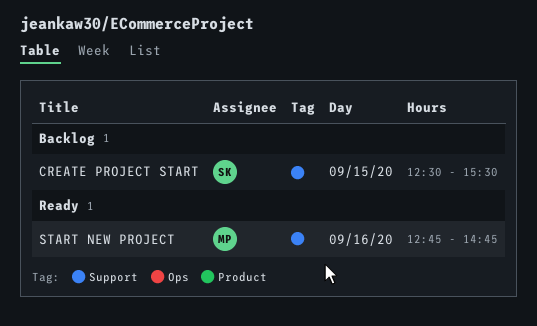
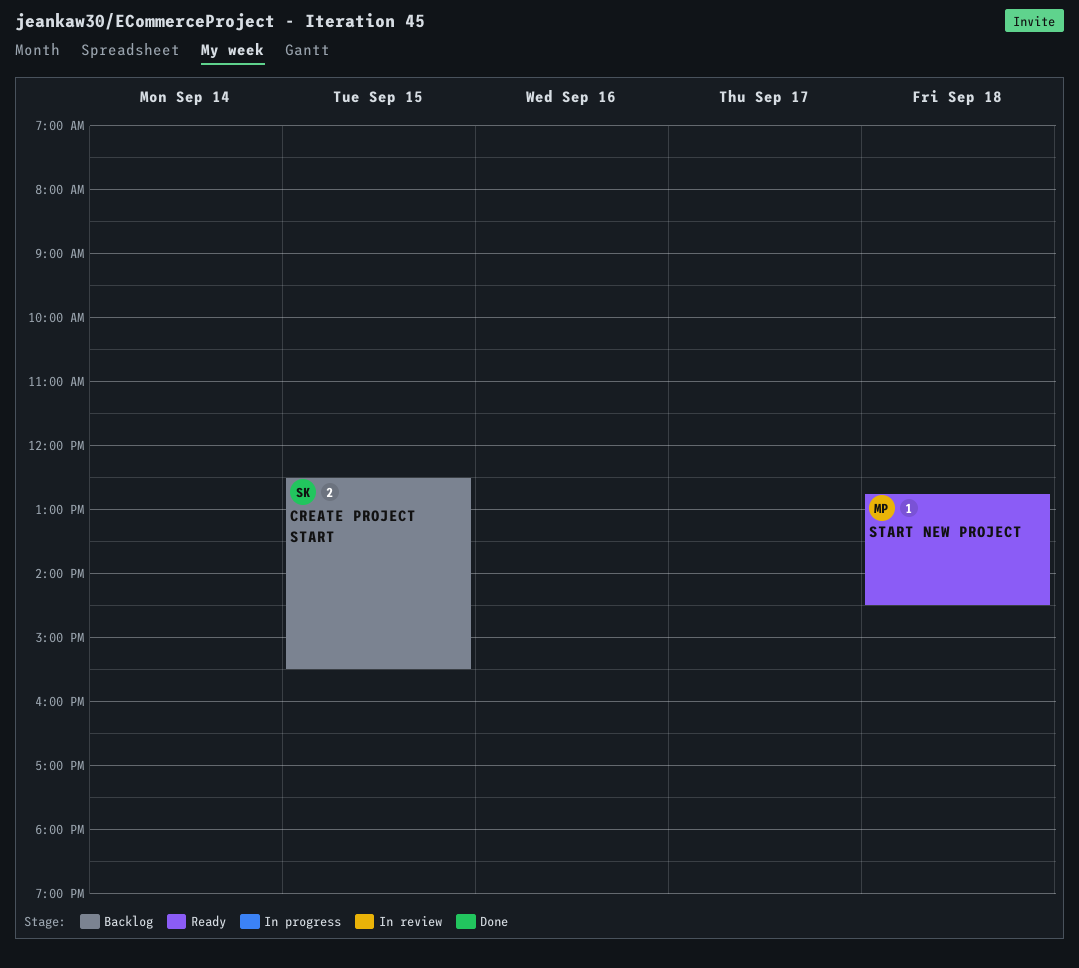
START NEW PROJECT, day: Sep 16 -> Sep 18
START NEW PROJECT, ends: 14:45 -> 14:30

